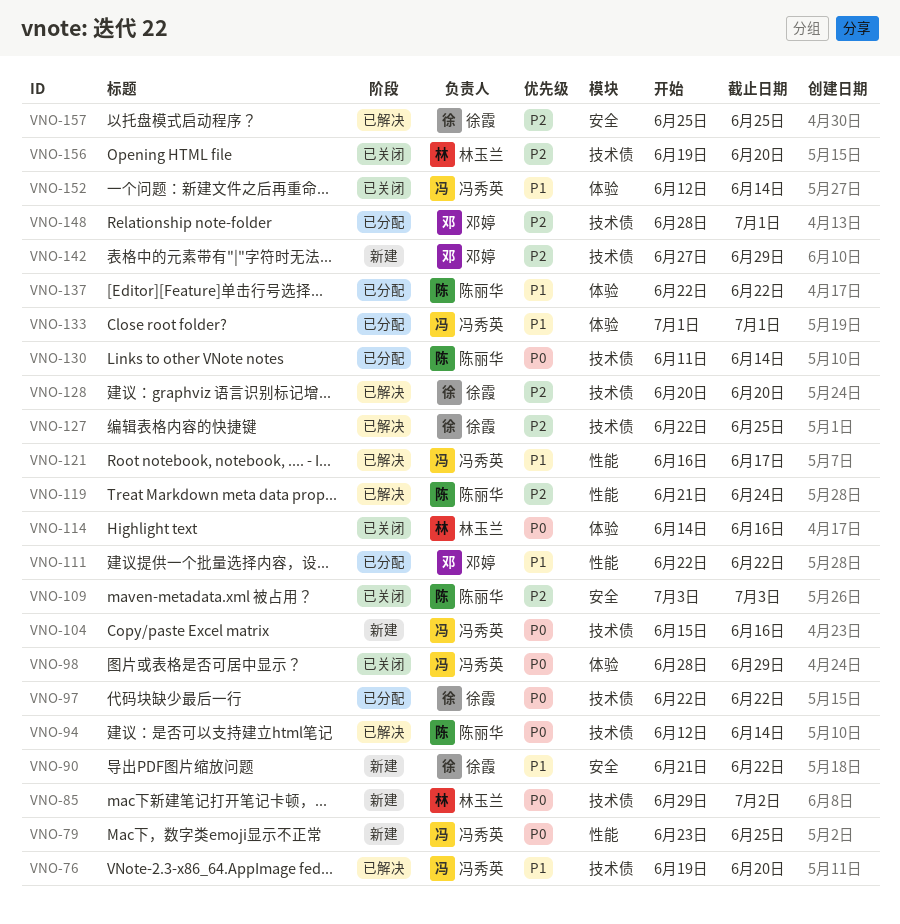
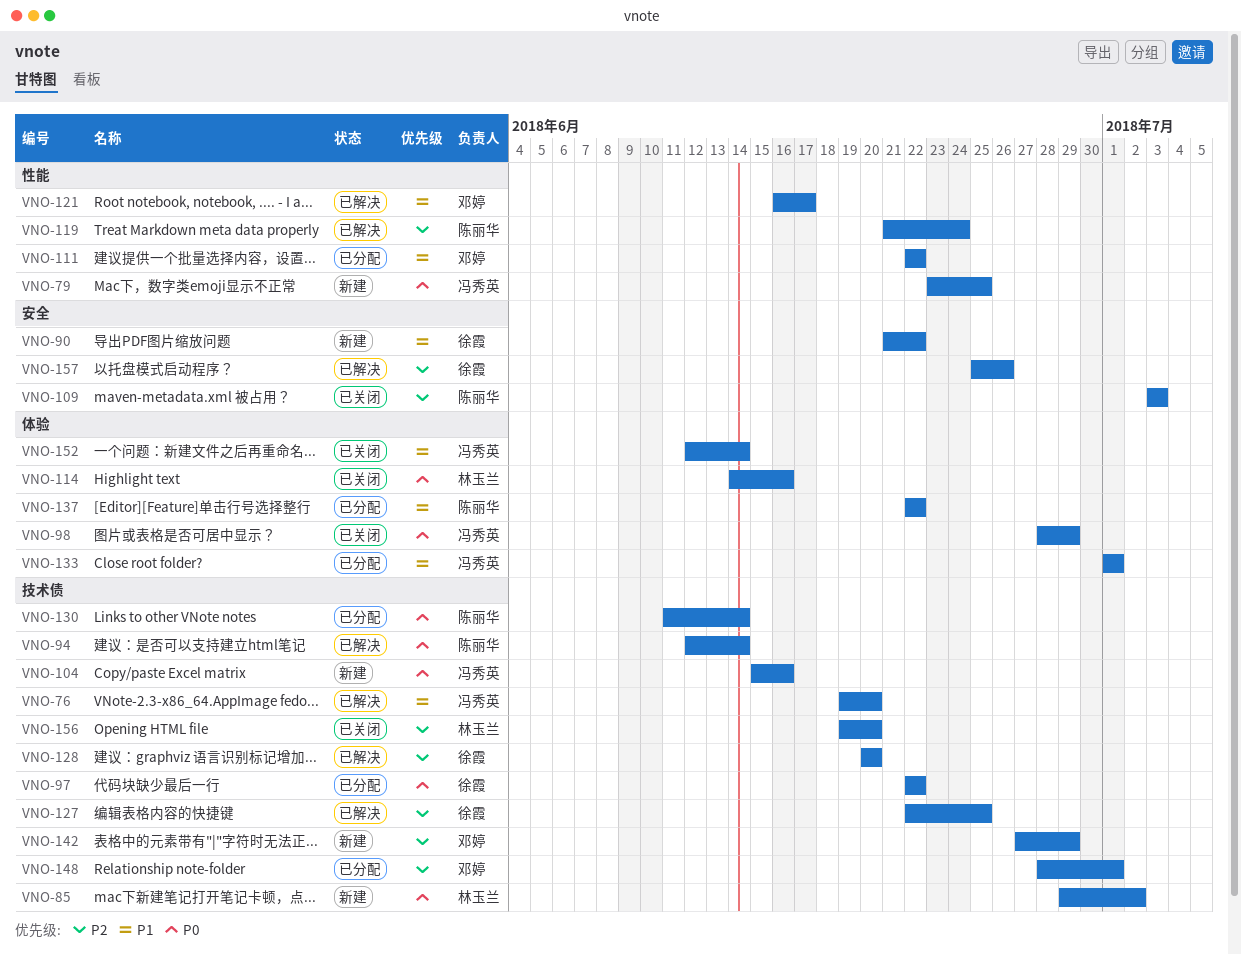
VNO-121, owner: 冯秀英 -> 邓婷
VNO-157, due: Jun 25 -> Jun 26

